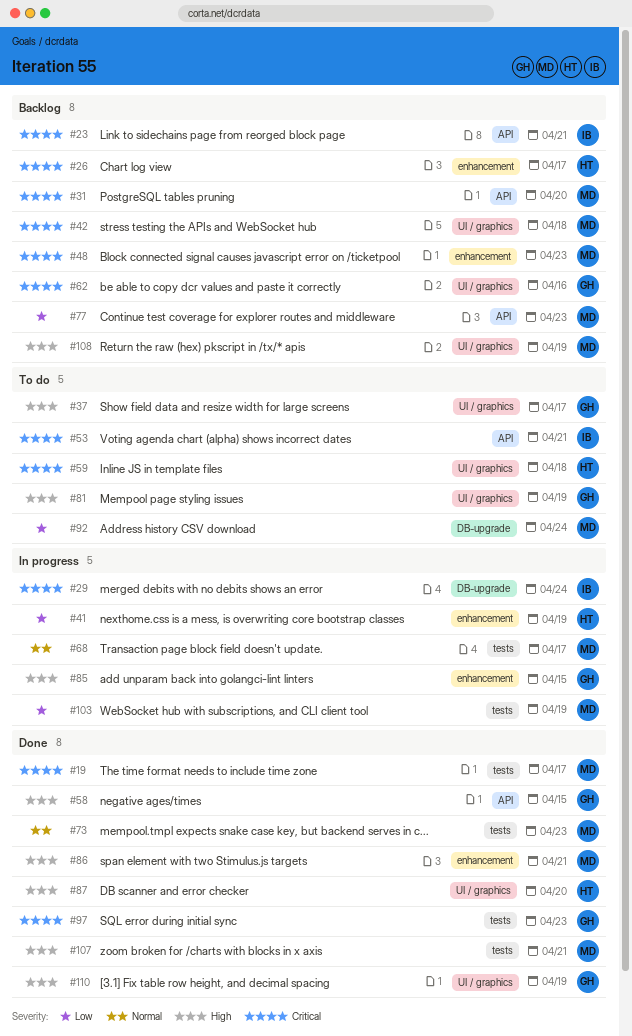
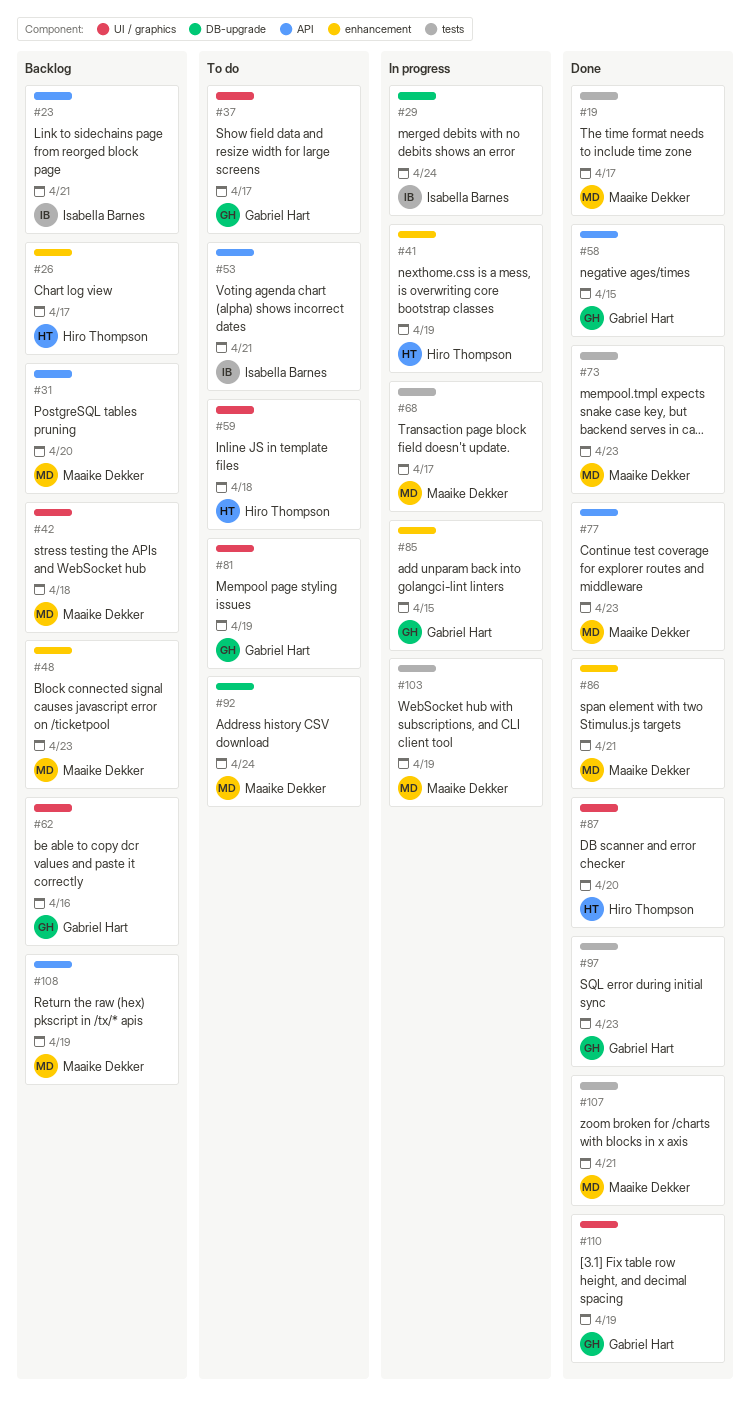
#77, status: Backlog -> Done
#108, label: UI / graphics -> API

